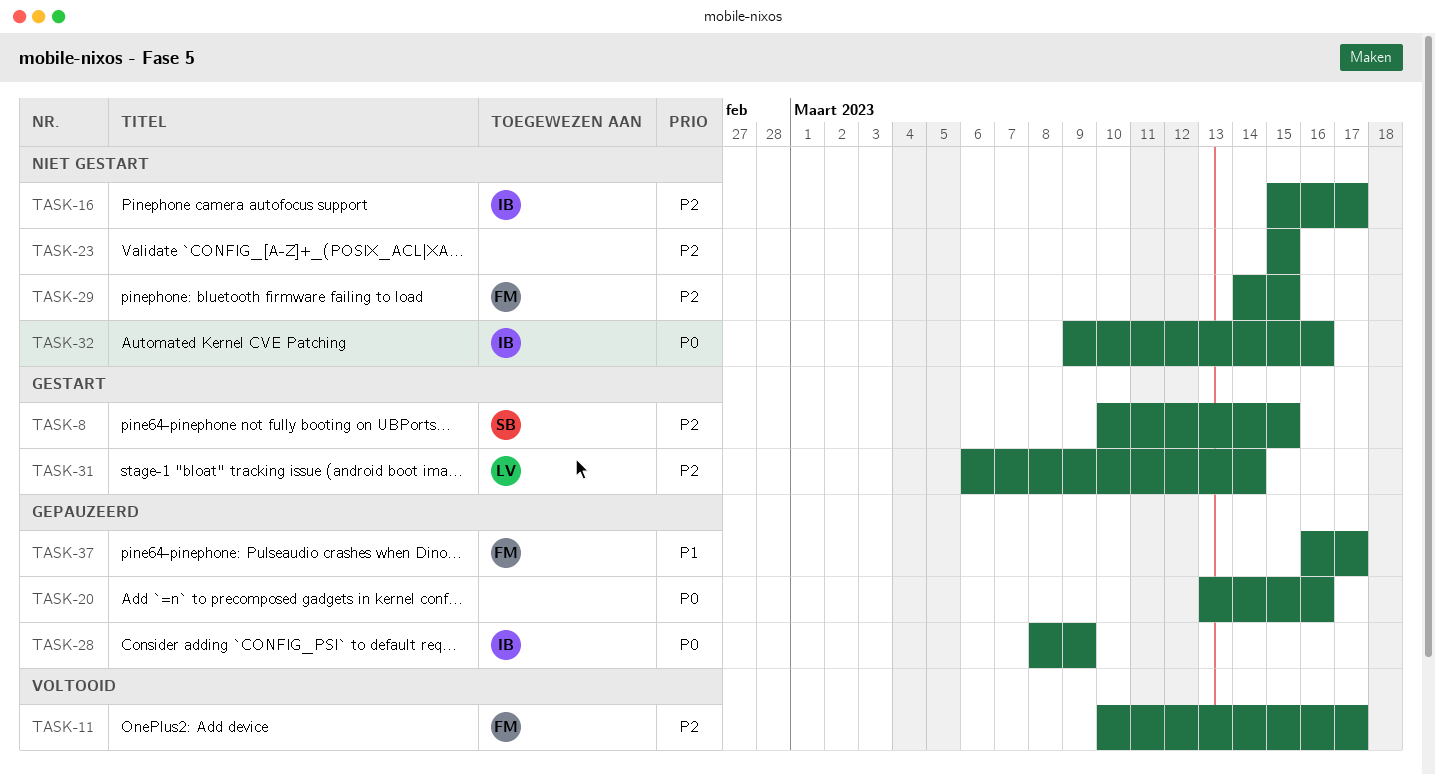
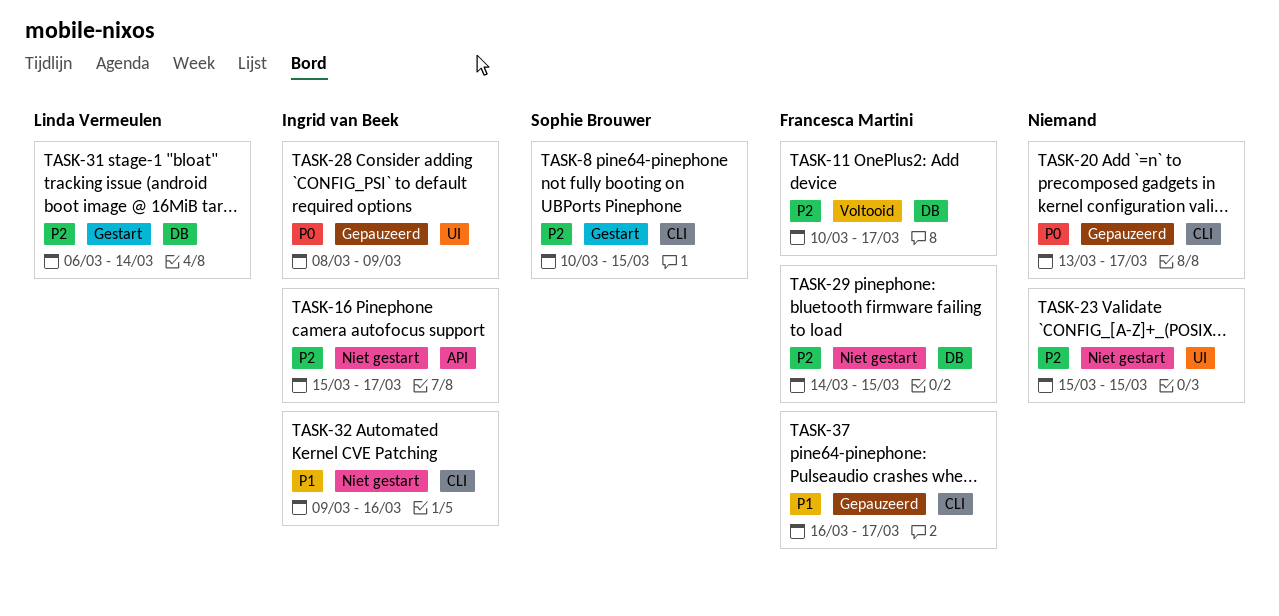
TASK-20, due: Mar 16 -> Mar 17
TASK-32, priority: P0 -> P1

